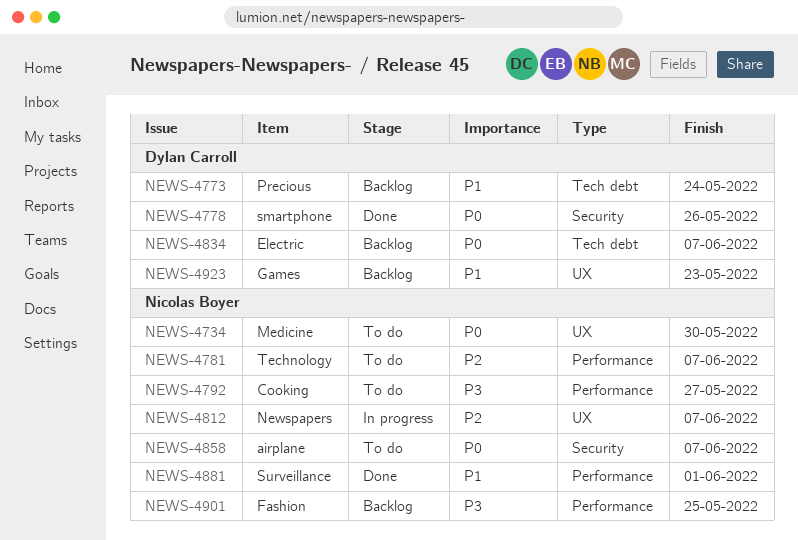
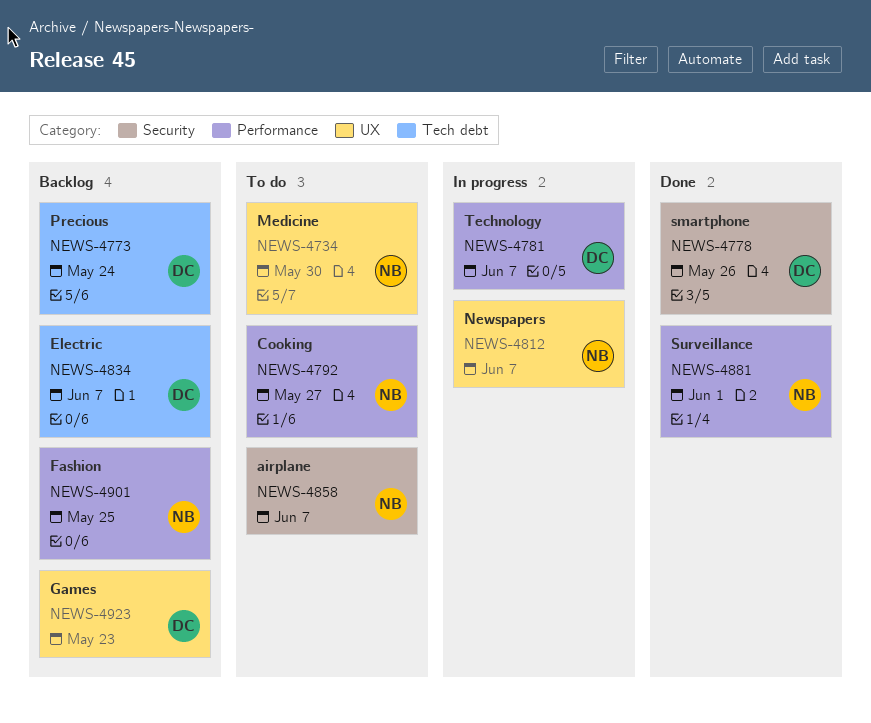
NEWS-4781, status: To do -> In progress
NEWS-4781, owner: Nicolas Boyer -> Dylan Carroll

